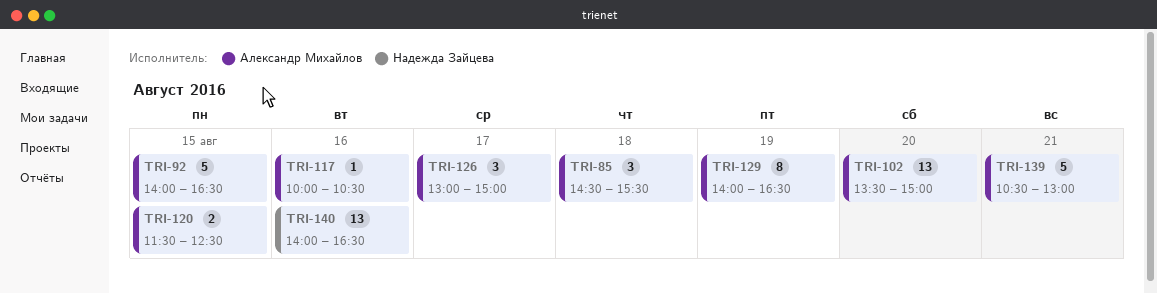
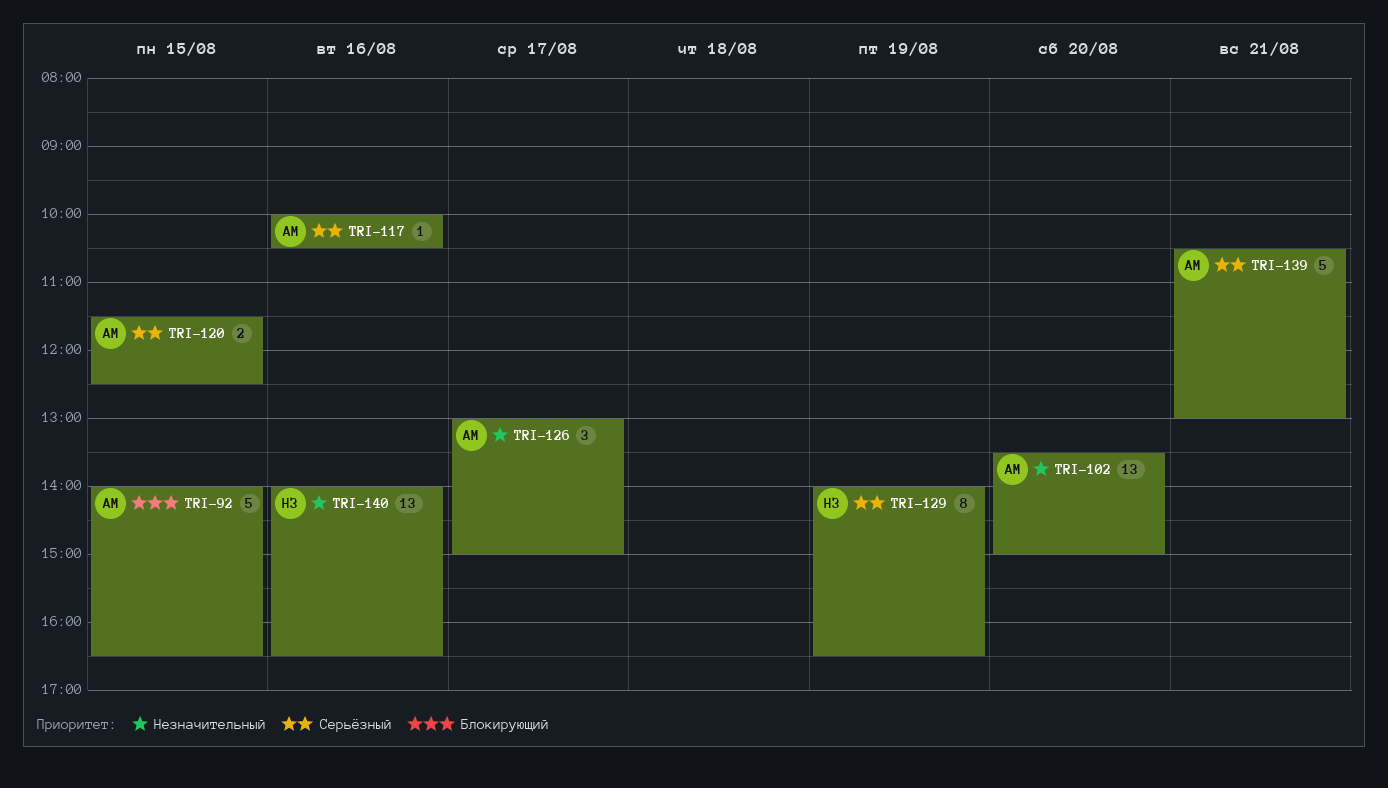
TRI-85: present -> none
TRI-129, owner: Александр Михайлов -> Надежда Зайцева

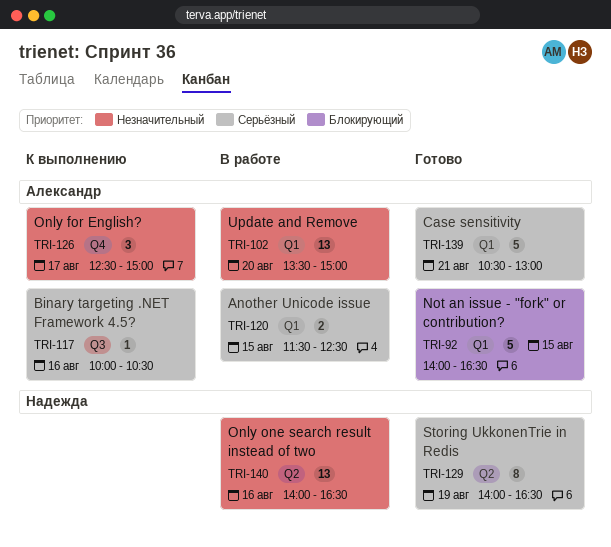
TRI-126, begins: 13:00 -> 12:30

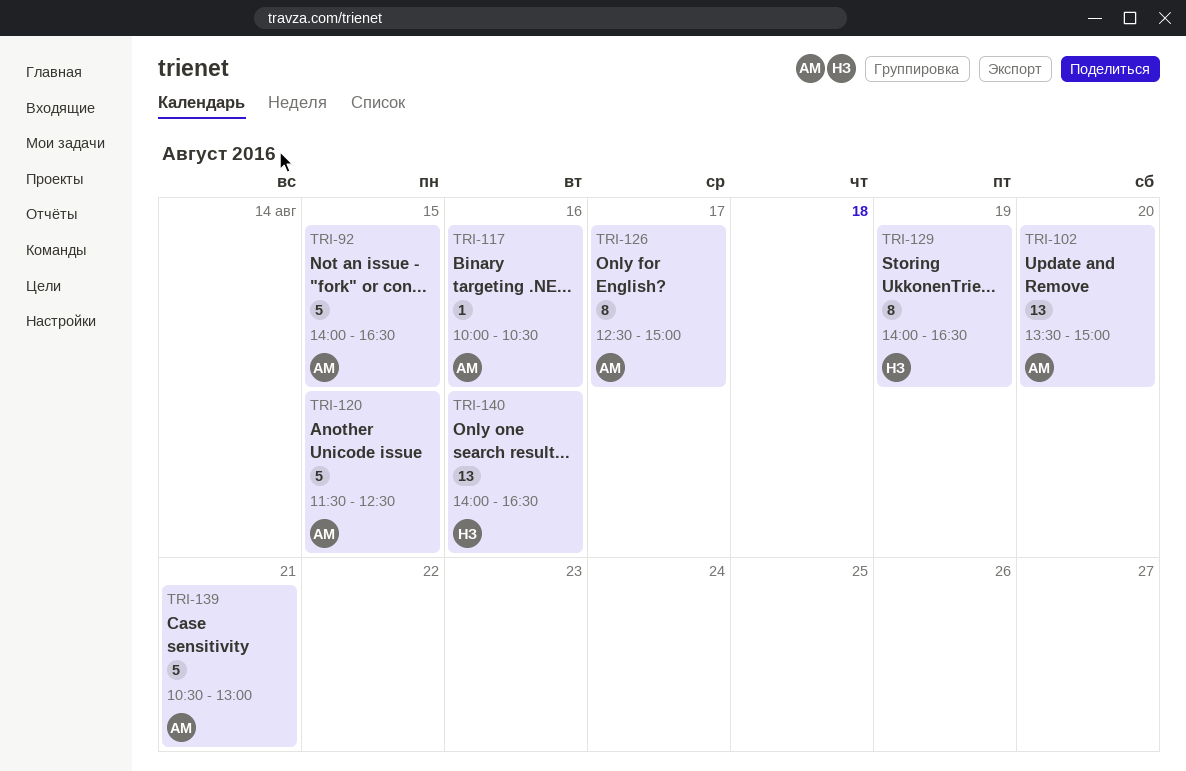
TRI-120, estimate: 2 -> 5
TRI-126, estimate: 3 -> 8

